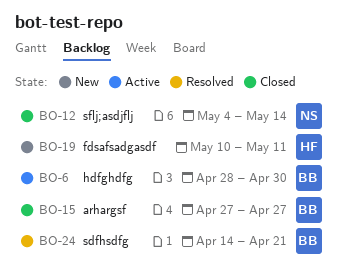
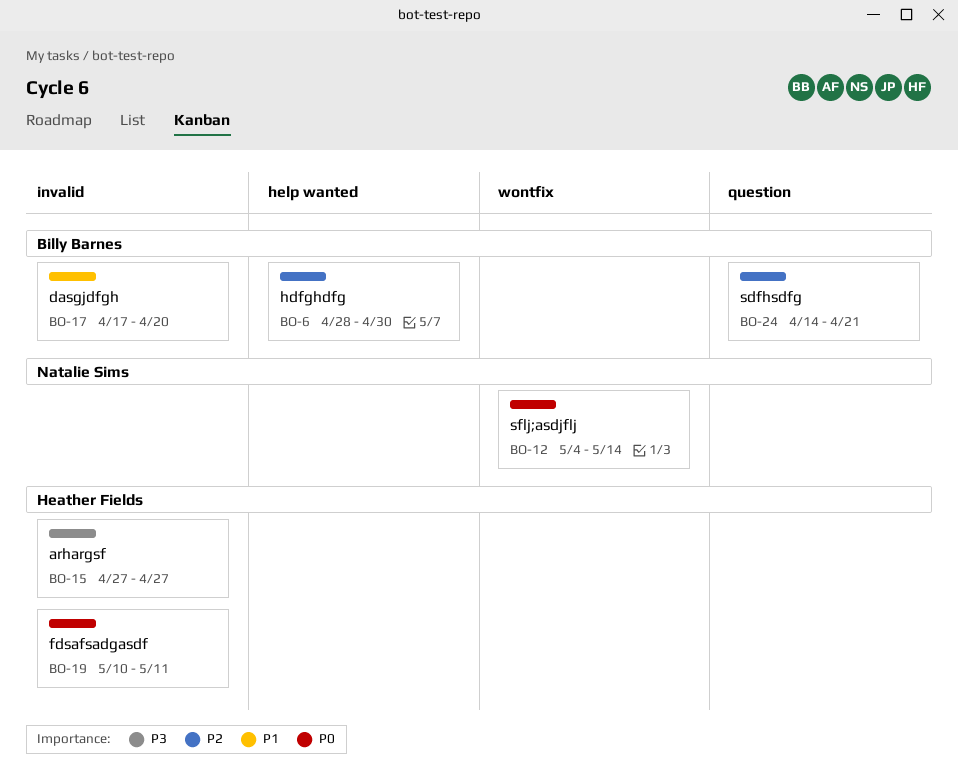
BO-15, owner: Billy Barnes -> Heather Fields
BO-17: none -> present

